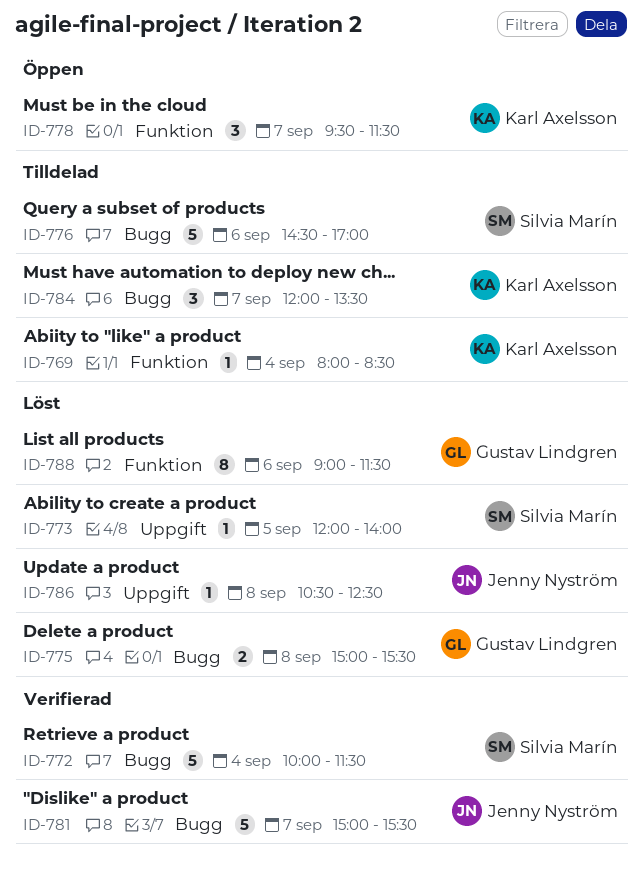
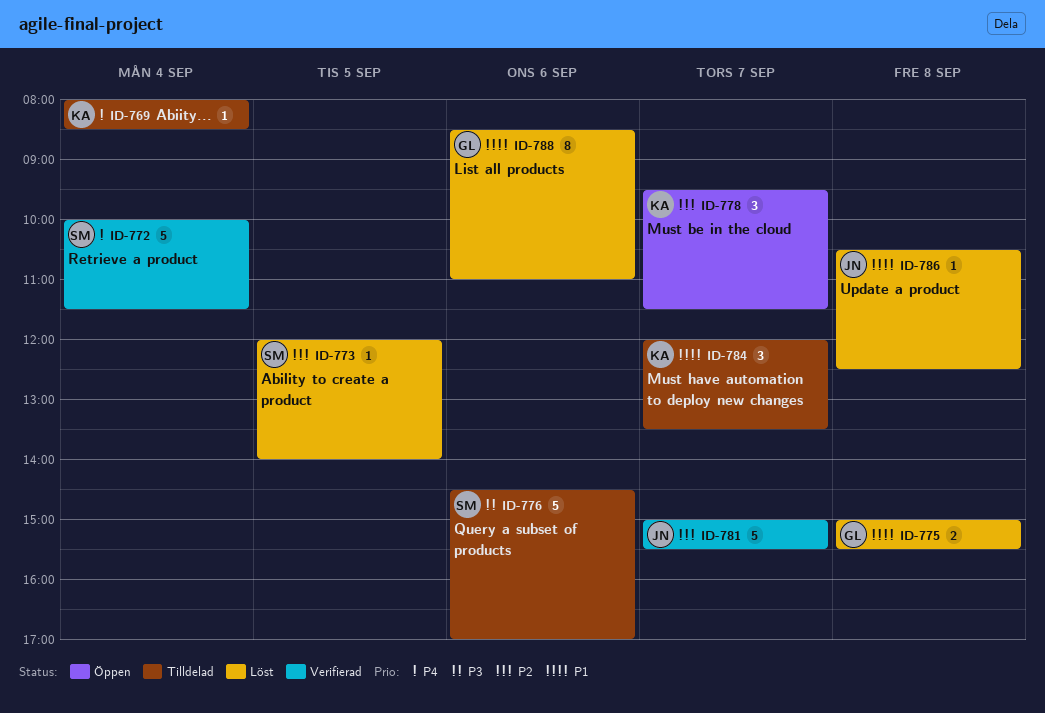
ID-788, begins: 09:00 -> 08:30
ID-788, ends: 11:30 -> 11:00

